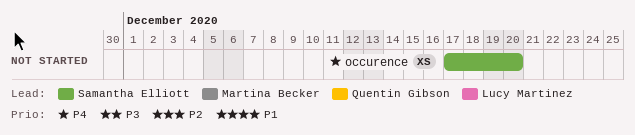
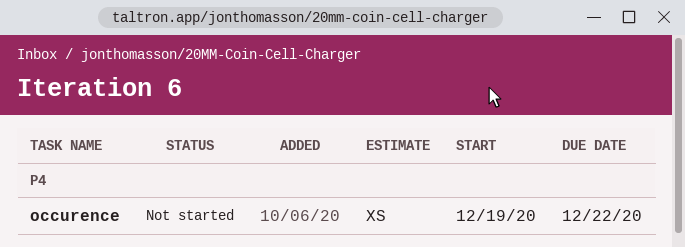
occurence, start: Dec 17 -> Dec 19
occurence, due: Dec 20 -> Dec 22

